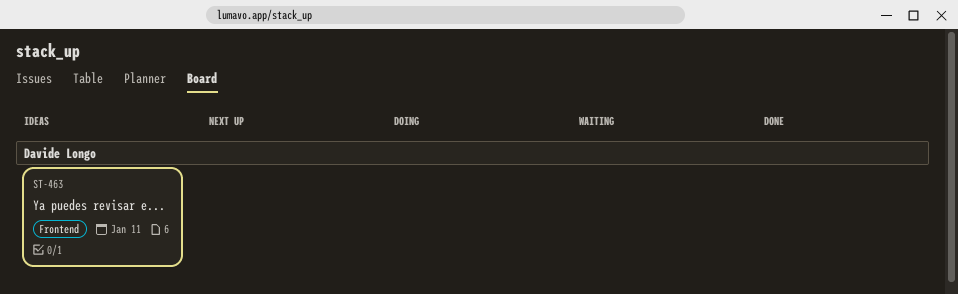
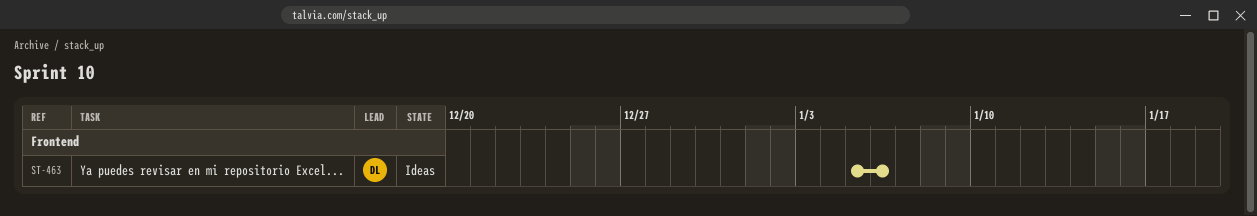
ST-463, due: Jan 11 -> Jan 6

